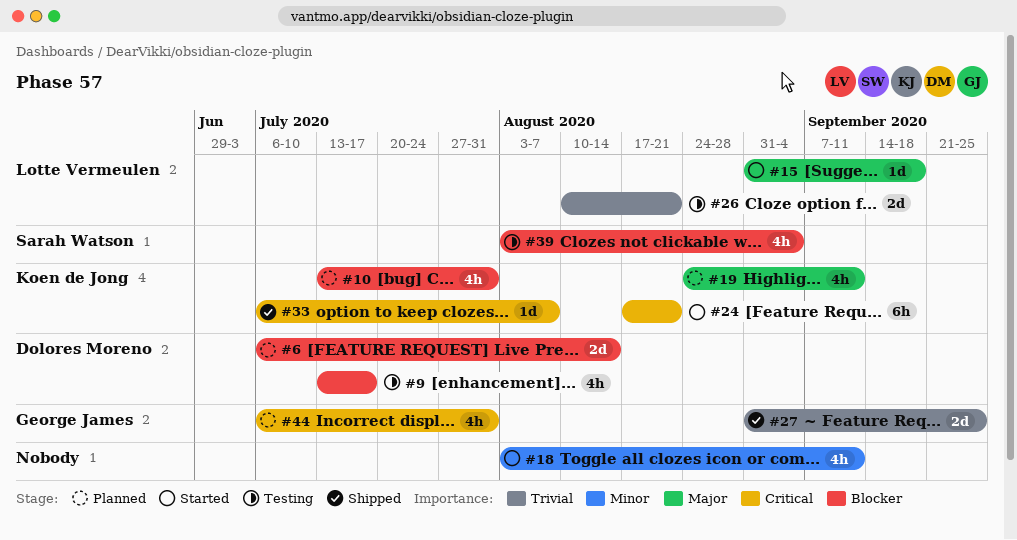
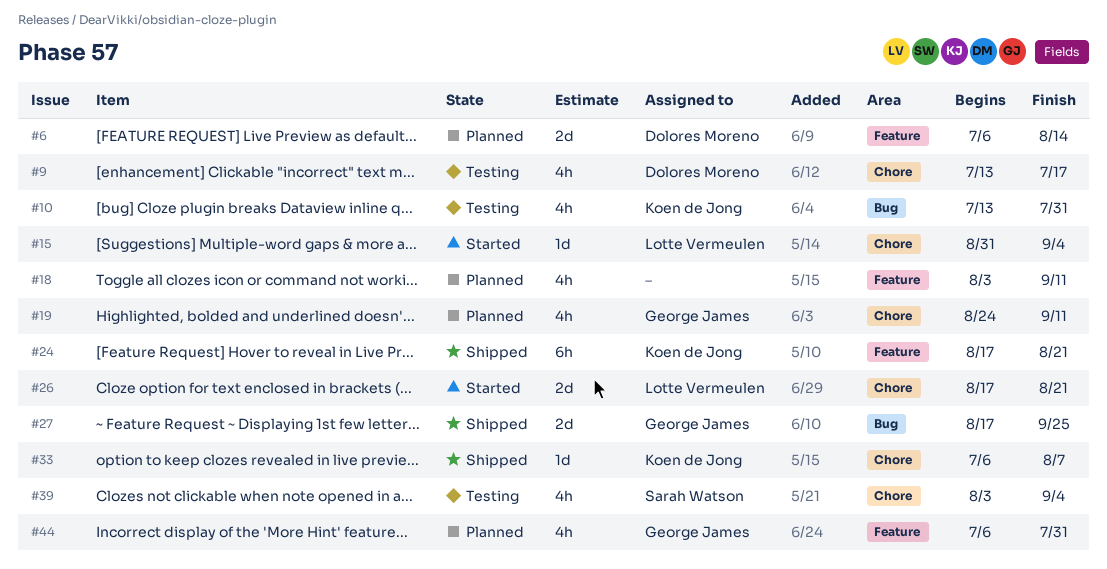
#10, status: Planned -> Testing
#15, due: Sep 18 -> Sep 4
#18, status: Started -> Planned
#19, owner: Koen de Jong -> George James
#24, status: Started -> Shipped
#26, status: Testing -> Started
#26, start: Aug 10 -> Aug 17
#27, start: Aug 31 -> Aug 17

